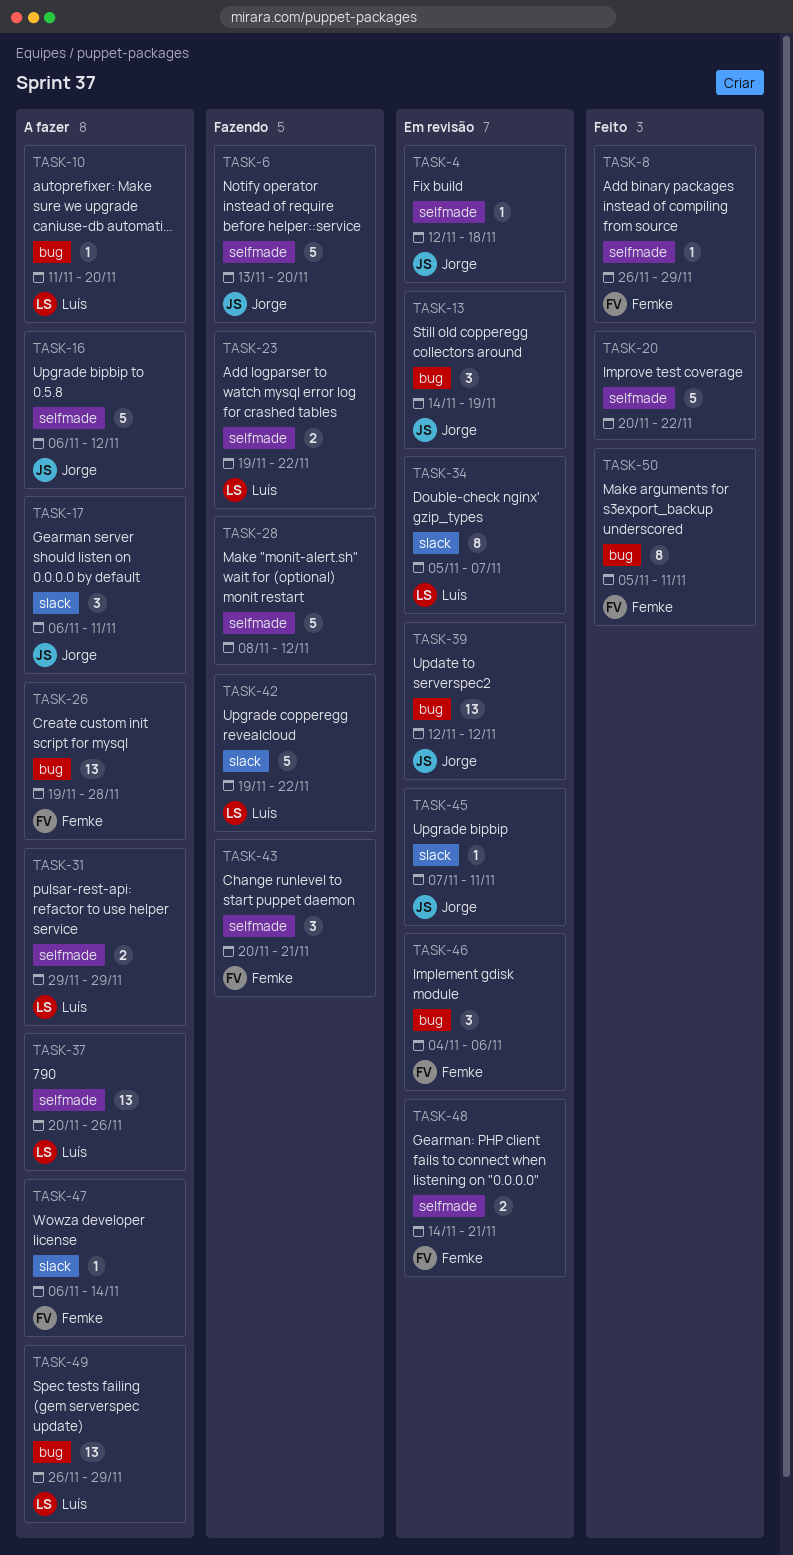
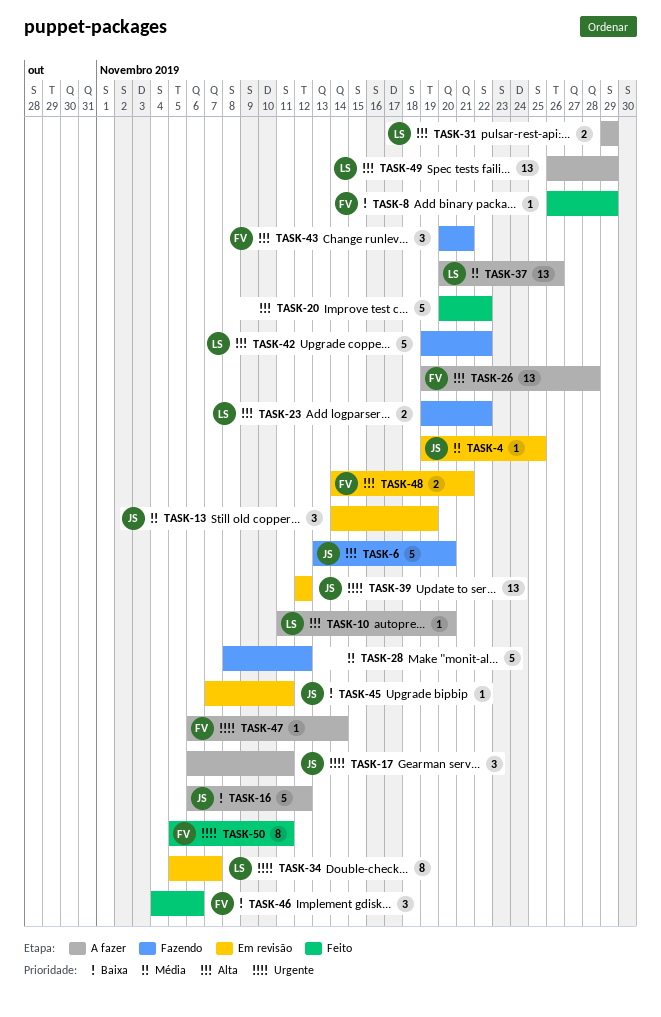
TASK-4, start: Nov 12 -> Nov 19
TASK-4, due: Nov 18 -> Nov 25
TASK-46, status: Em revisão -> Feito

